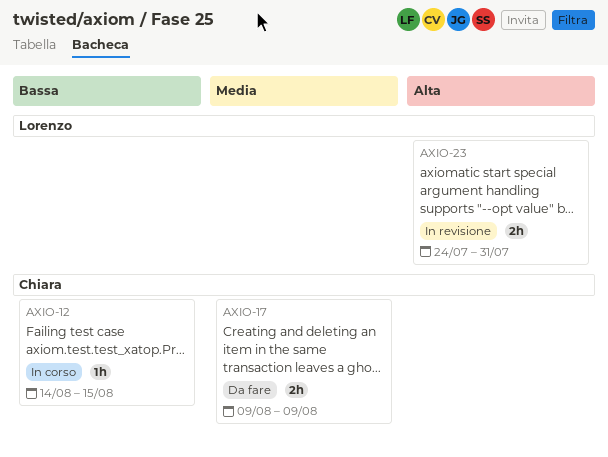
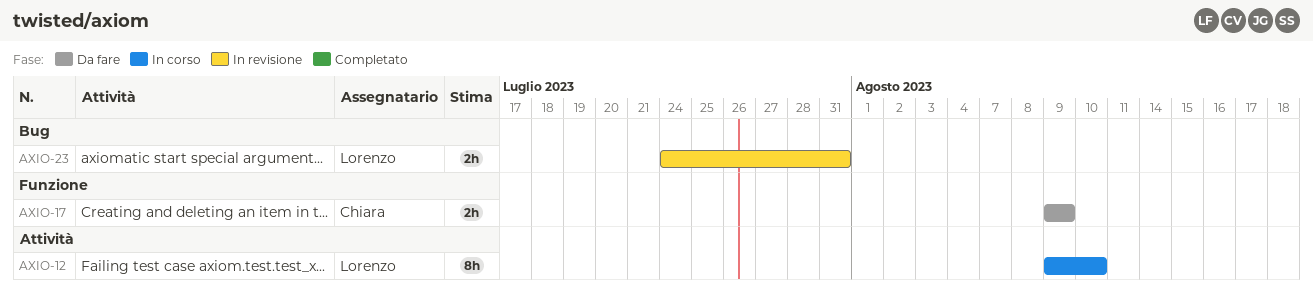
AXIO-12, owner: Chiara -> Lorenzo
AXIO-12, estimate: 1h -> 8h
AXIO-12, start: Aug 14 -> Aug 9
AXIO-12, due: Aug 15 -> Aug 10

